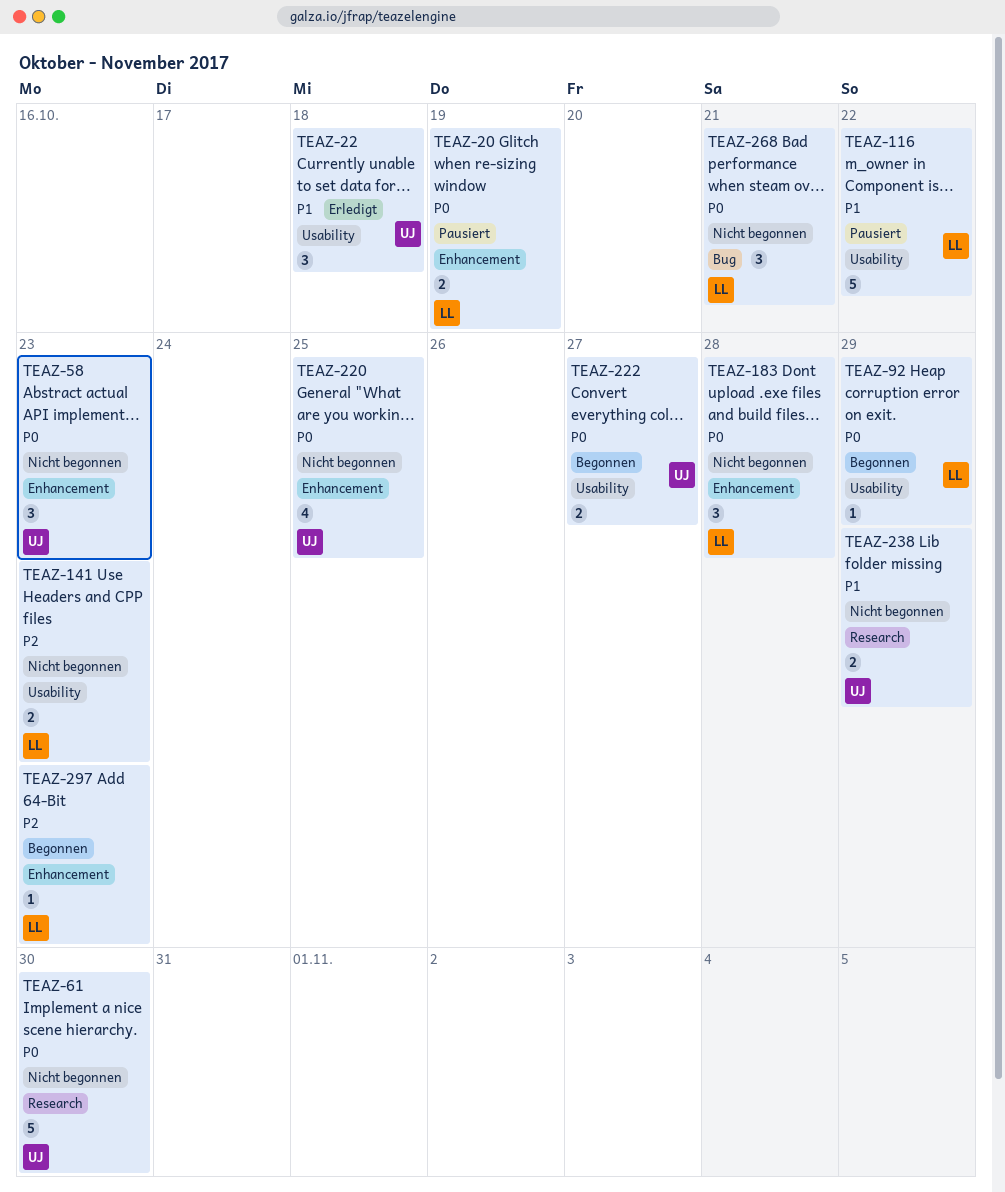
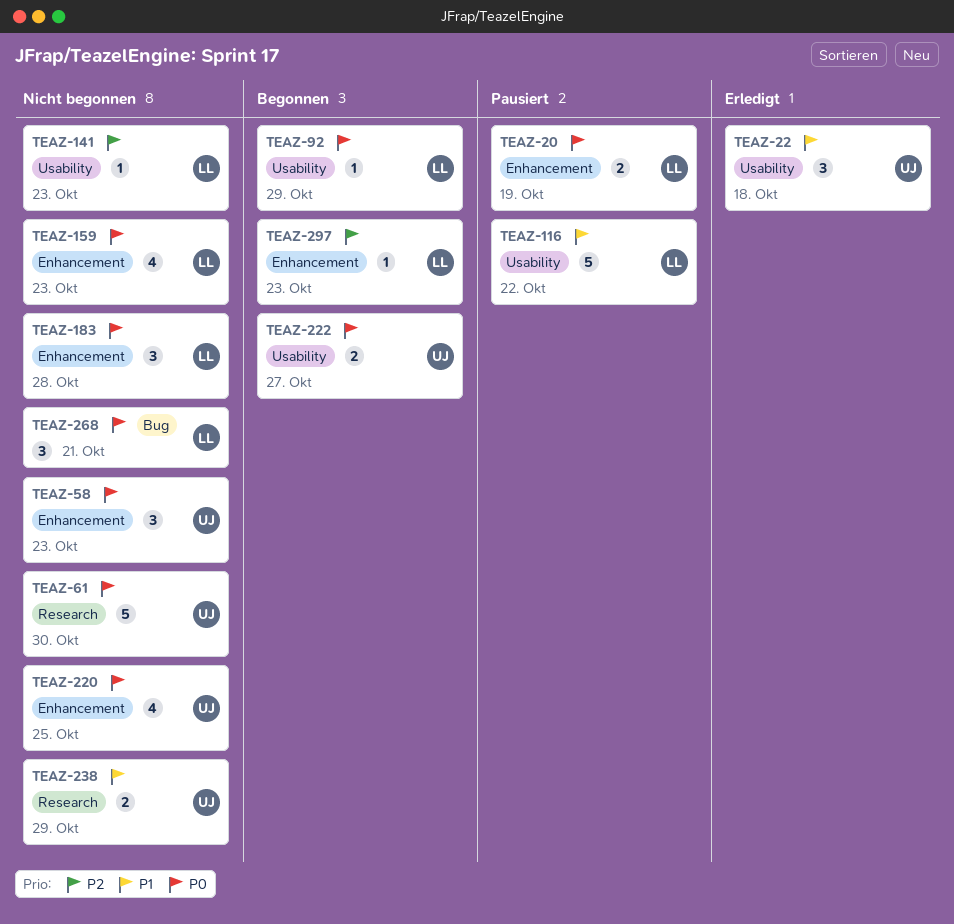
TEAZ-141, estimate: 2 -> 1
TEAZ-159: none -> present

